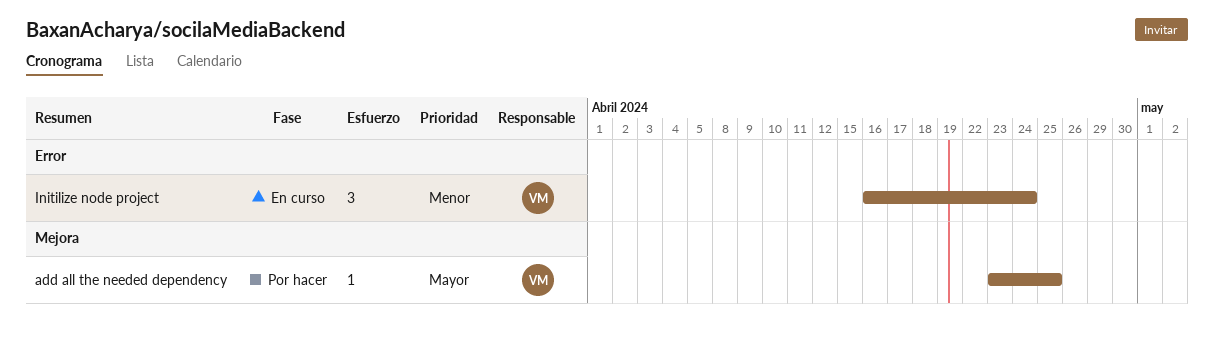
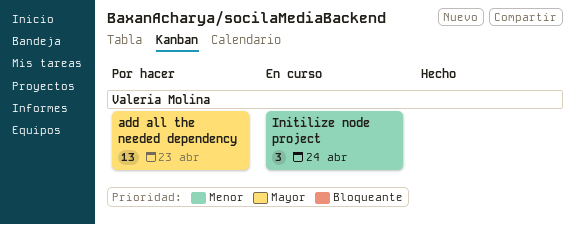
add all the needed dependency, estimate: 1 -> 13
add all the needed dependency, due: Apr 25 -> Apr 23

